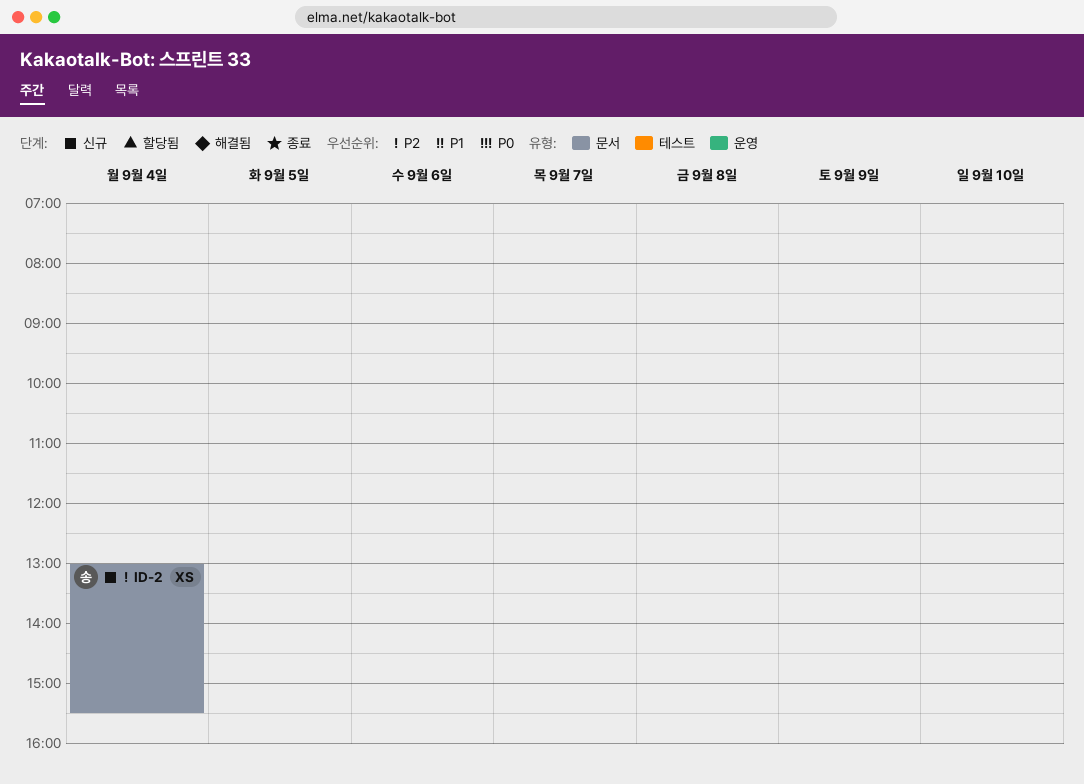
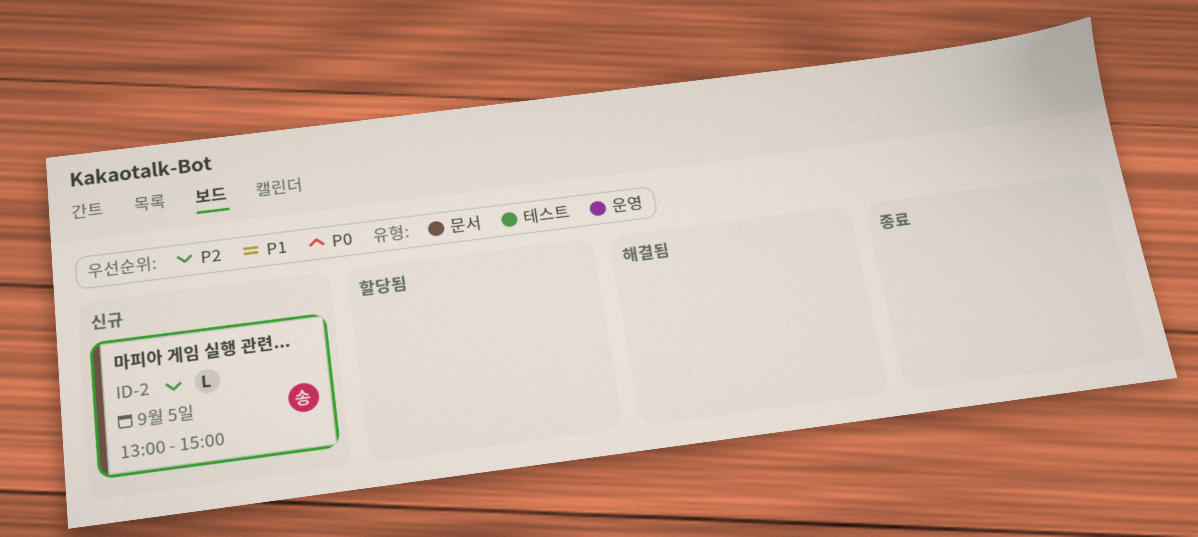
ID-2, estimate: XS -> L
ID-2, day: Sep 4 -> Sep 5
ID-2, ends: 15:30 -> 15:00

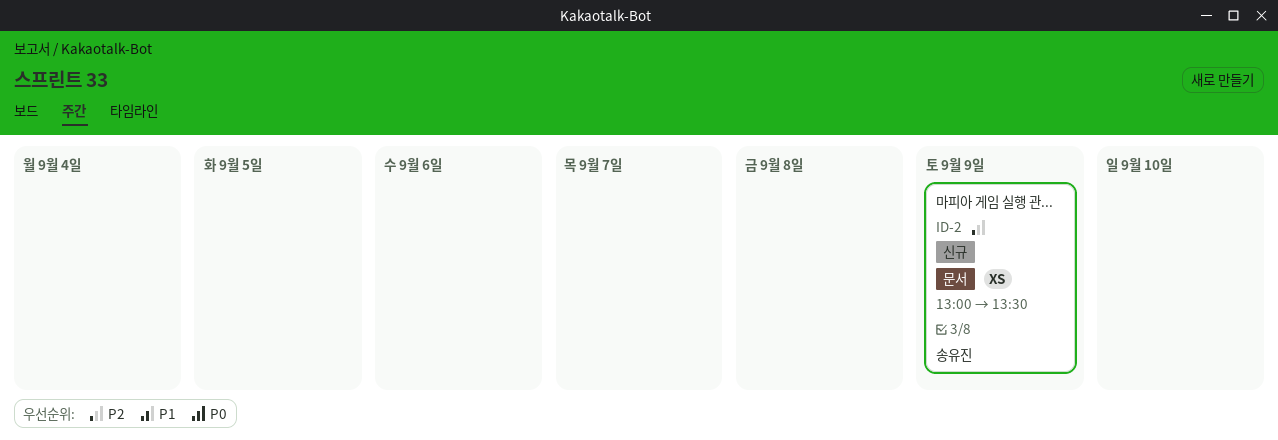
ID-2, estimate: L -> XS
ID-2, day: Sep 5 -> Sep 9
ID-2, ends: 15:00 -> 13:30

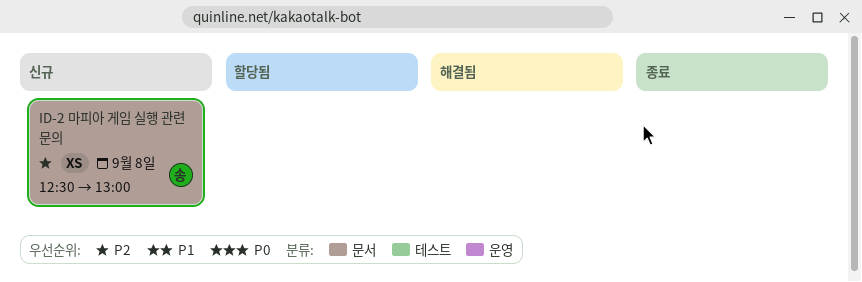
ID-2, day: Sep 9 -> Sep 8
ID-2, begins: 13:00 -> 12:30
ID-2, ends: 13:30 -> 13:00

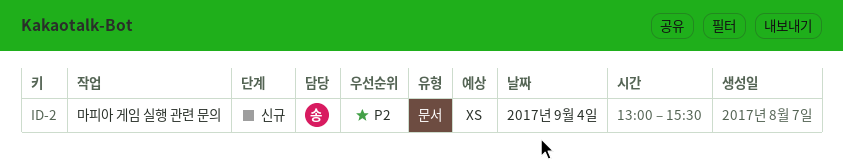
ID-2, day: Sep 8 -> Sep 4
ID-2, begins: 12:30 -> 13:00
ID-2, ends: 13:00 -> 15:30

